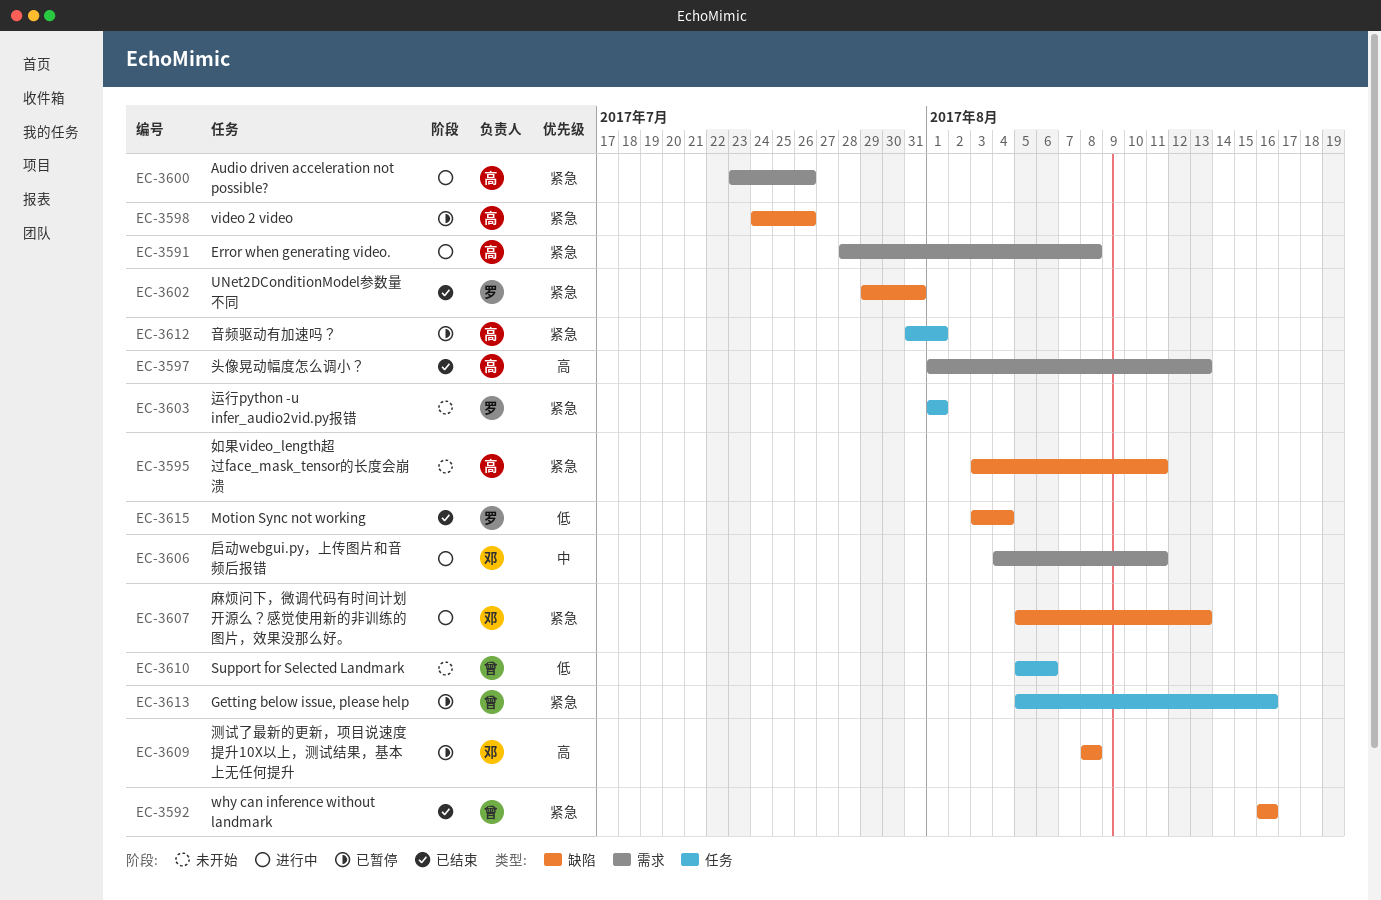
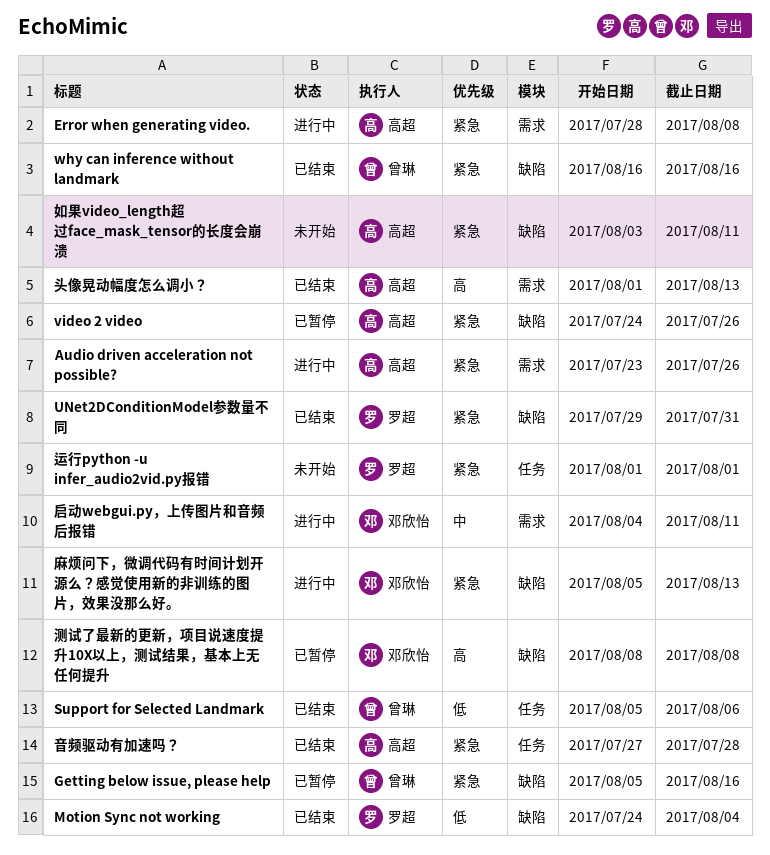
Getting below issue, please help, label: 任务 -> 缺陷
Motion Sync not working, start: Aug 3 -> Jul 24
Support for Selected Landmark, status: 未开始 -> 已结束
音频驱动有加速吗？, status: 已暂停 -> 已结束
音频驱动有加速吗？, start: Jul 31 -> Jul 27
音频驱动有加速吗？, due: Aug 1 -> Jul 28

